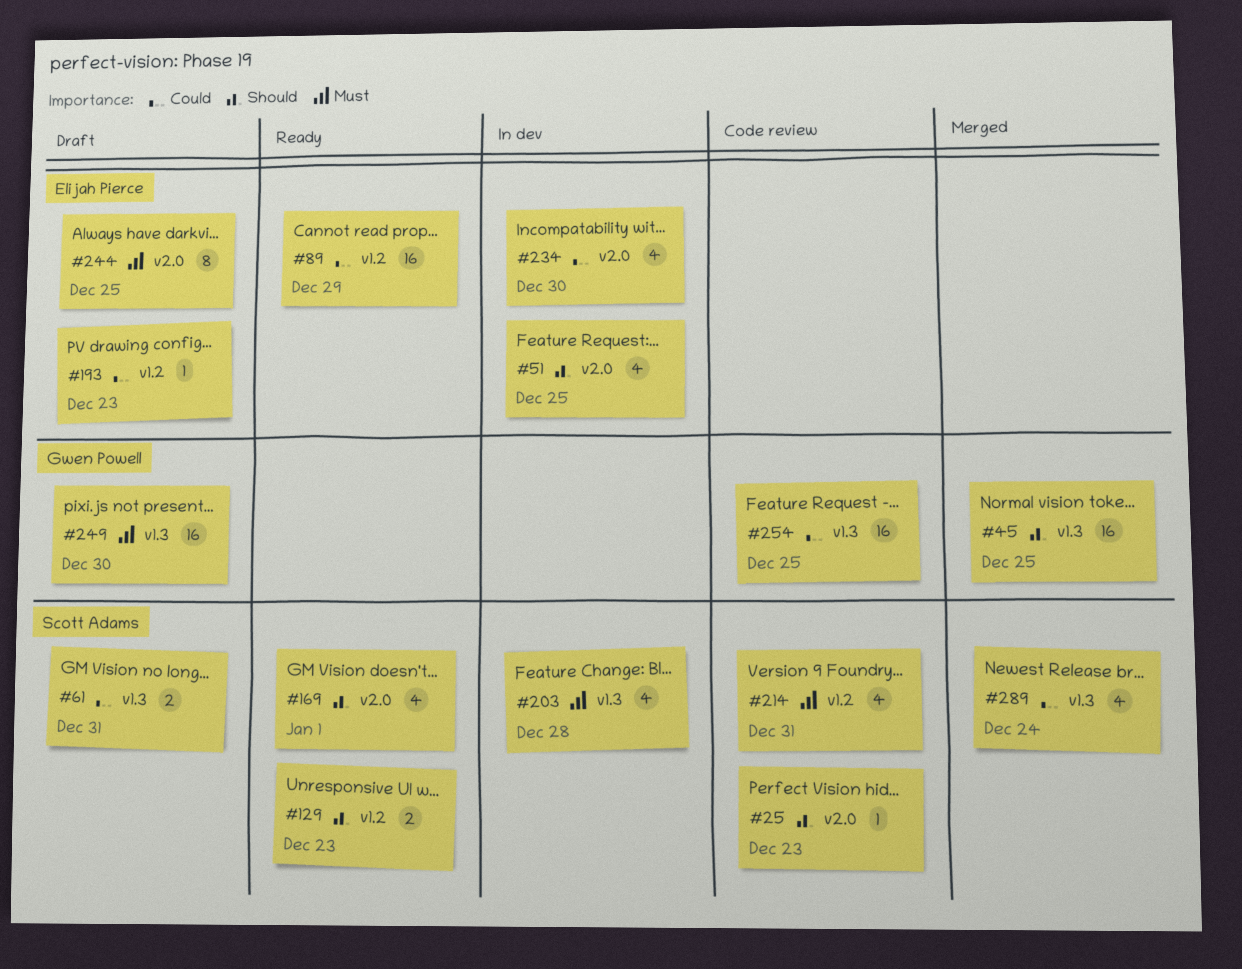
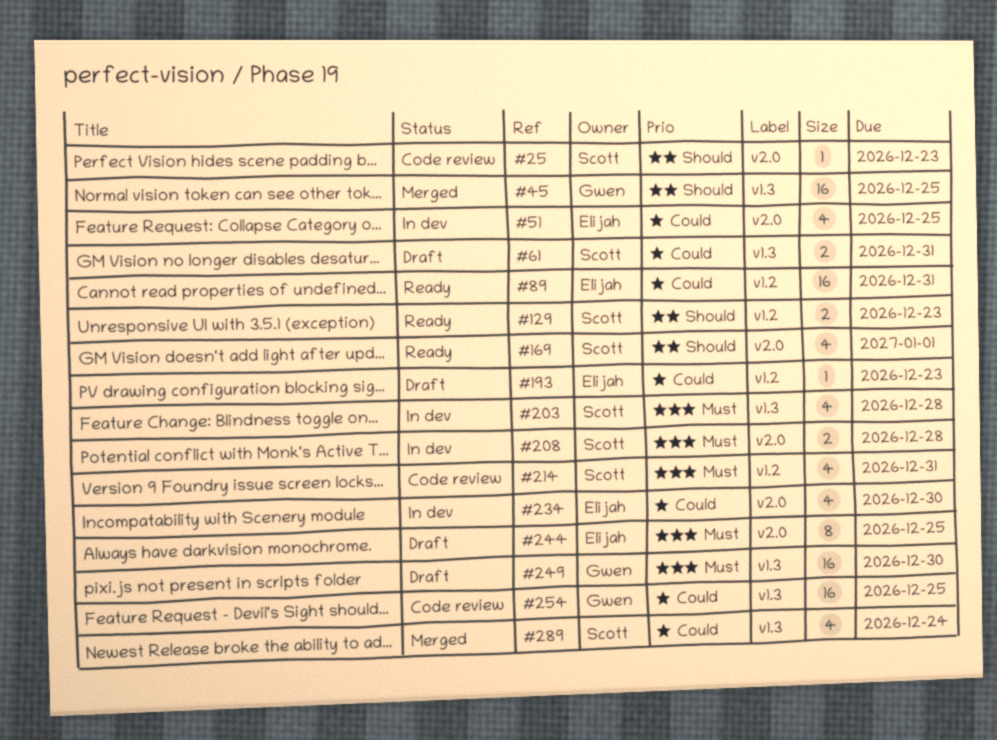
#51, priority: Should -> Could
#89, due: Dec 29 -> Dec 31
#208: none -> present

